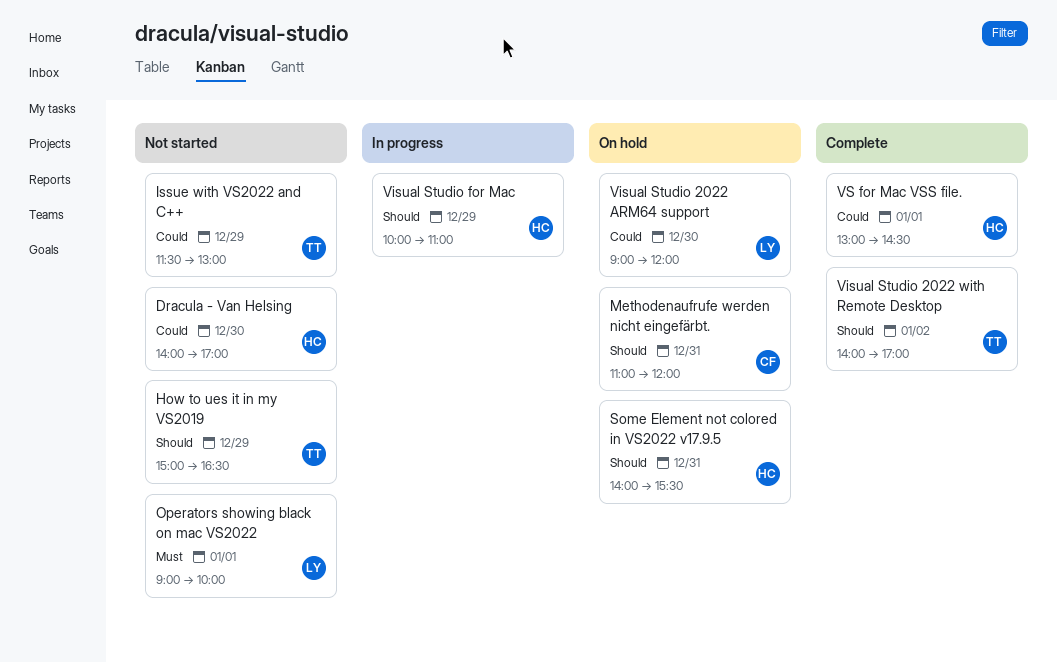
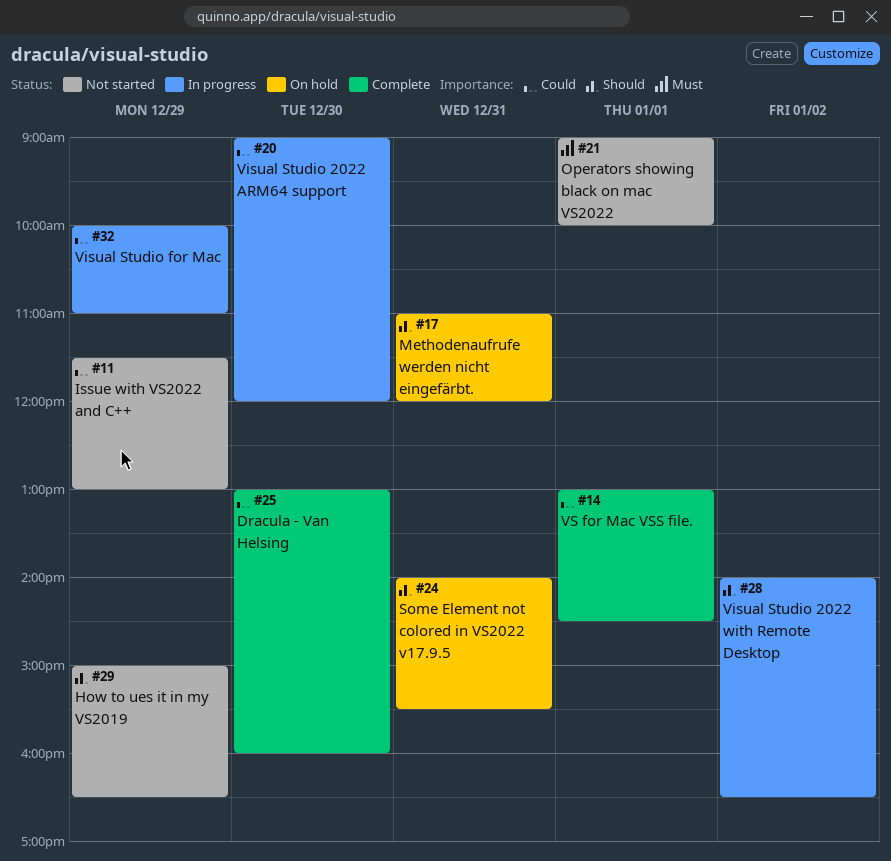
Dracula - Van Helsing, status: Not started -> Complete
Dracula - Van Helsing, begins: 14:00 -> 13:00
Dracula - Van Helsing, ends: 17:00 -> 16:00
Visual Studio 2022 ARM64 support, status: On hold -> In progress
Visual Studio 2022 with Remote Desktop, status: Complete -> In progress
Visual Studio 2022 with Remote Desktop, ends: 17:00 -> 16:30
Visual Studio for Mac, priority: Should -> Could

